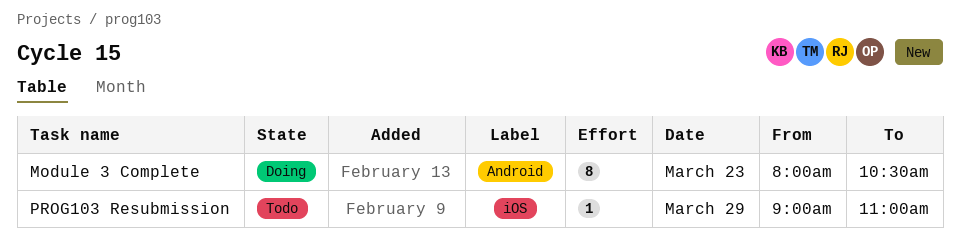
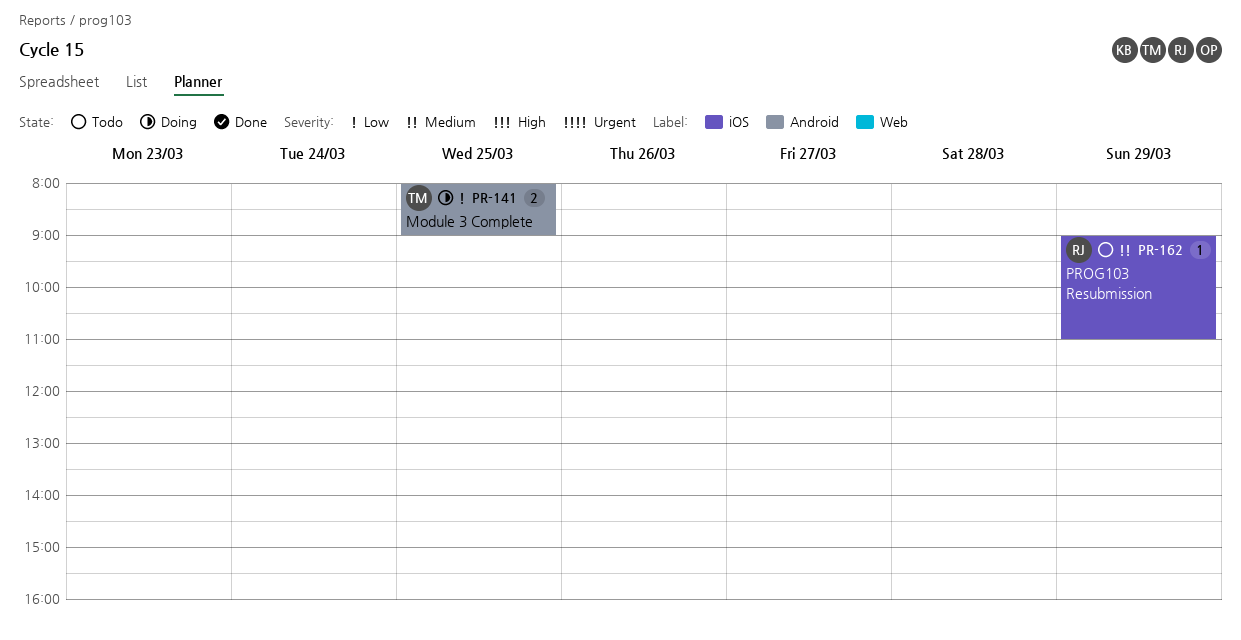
Module 3 Complete, estimate: 8 -> 2
Module 3 Complete, day: Mar 23 -> Mar 25
Module 3 Complete, ends: 10:30 -> 09:00

